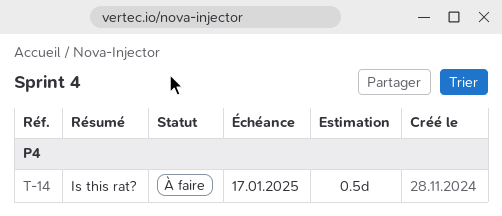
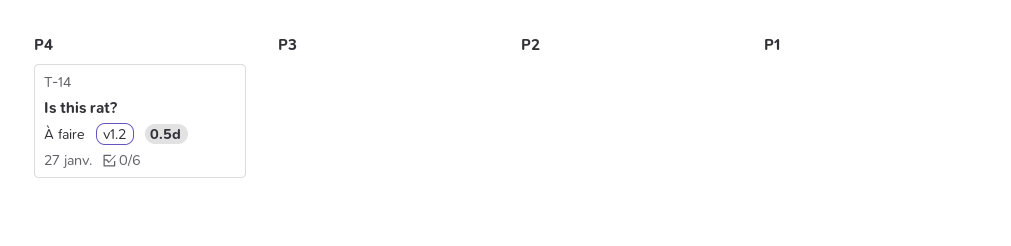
T-14, due: Jan 17 -> Jan 27

